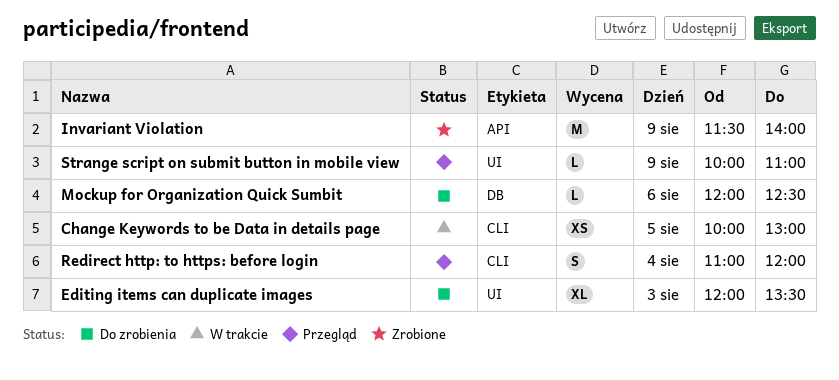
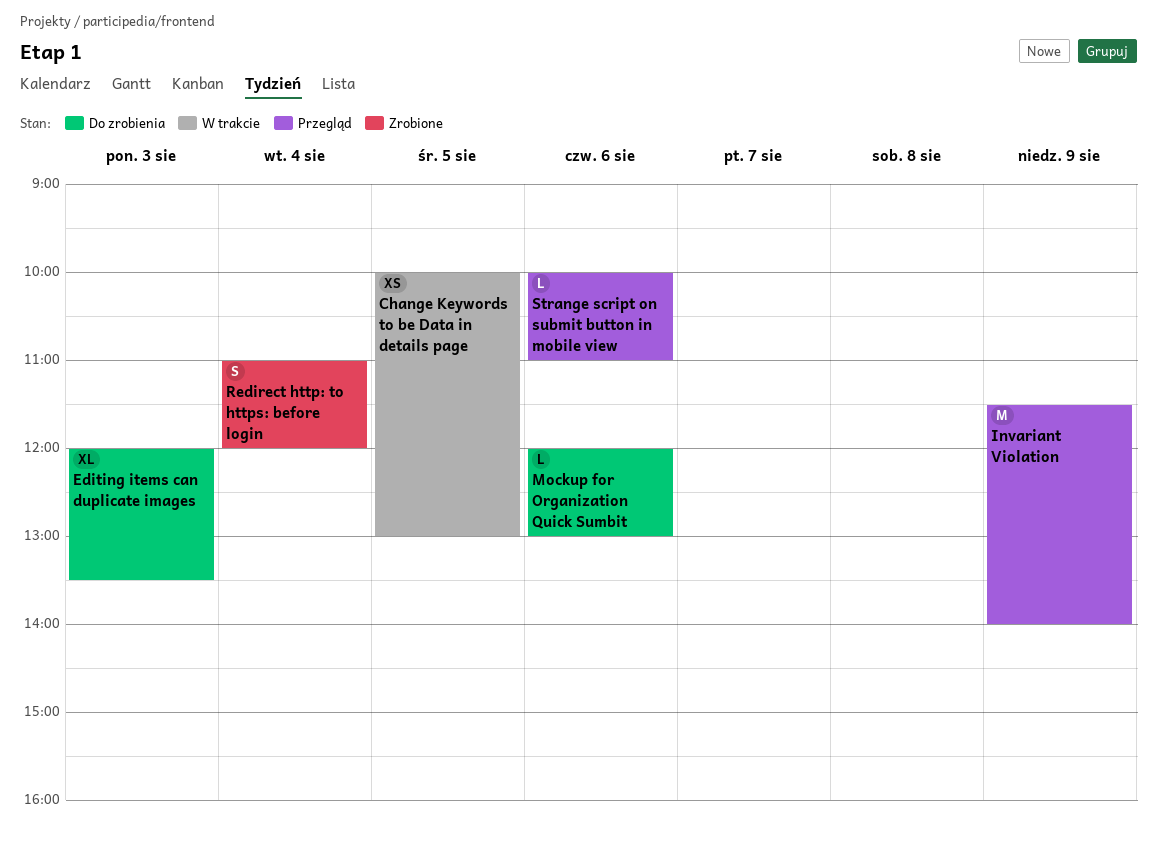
Invariant Violation, status: Zrobione -> Przegląd
Mockup for Organization Quick Sumbit, ends: 12:30 -> 13:00
Redirect http: to https: before login, status: Przegląd -> Zrobione
Strange script on submit button in mobile view, day: Aug 9 -> Aug 6

